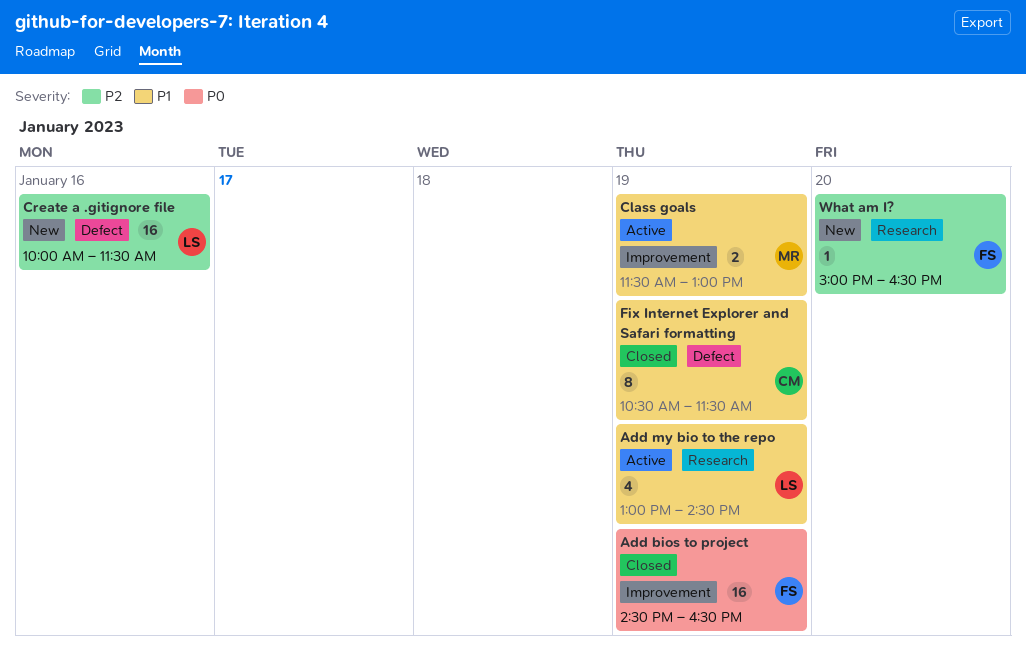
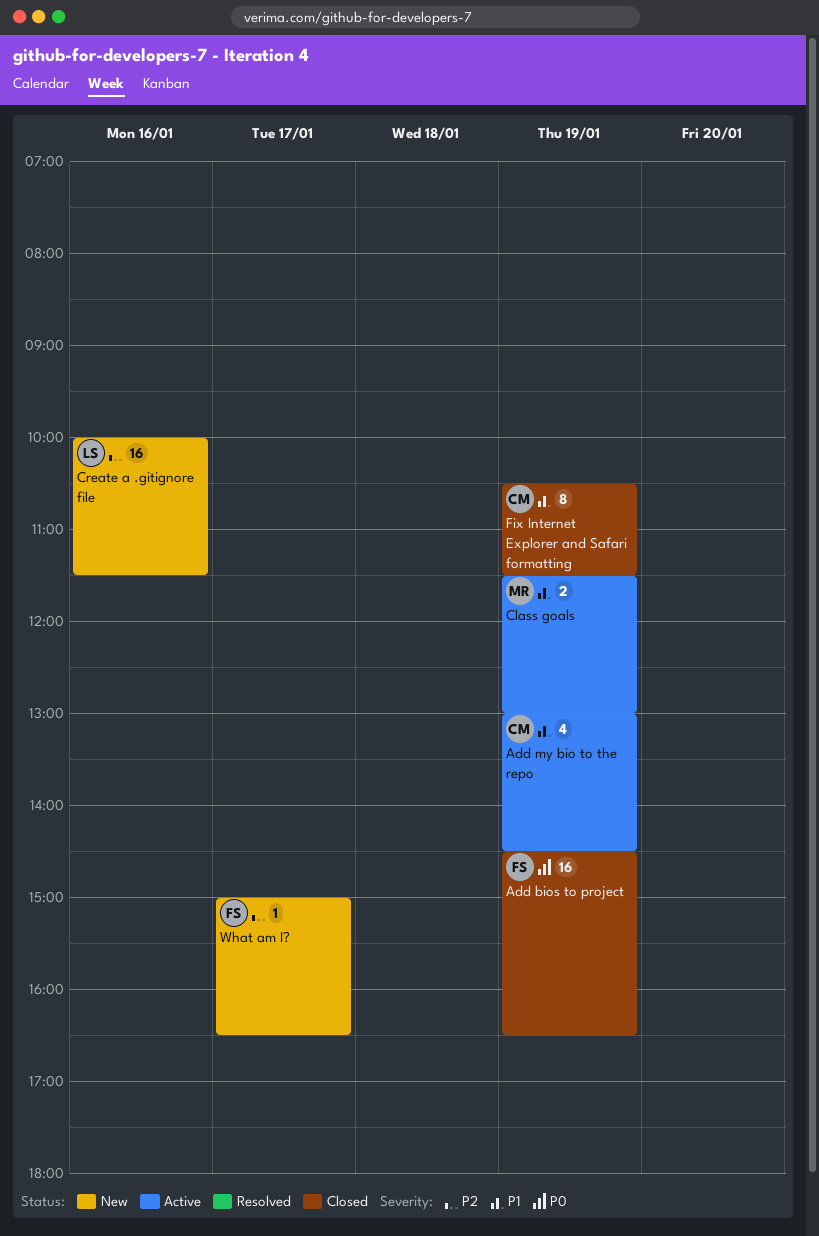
Add my bio to the repo, owner: LS -> CM
What am I?, day: Jan 20 -> Jan 17

